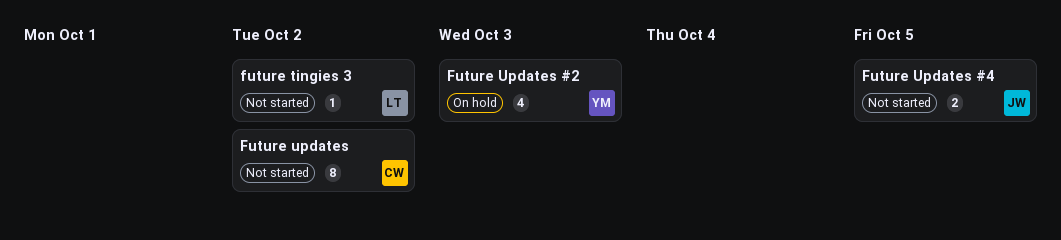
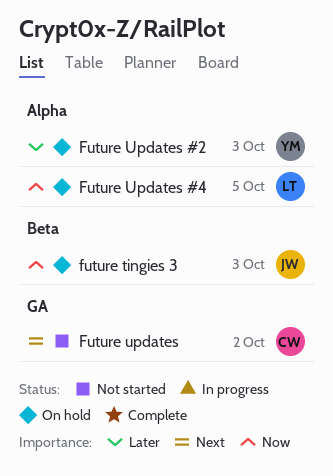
future tingies 3, status: Not started -> On hold
future tingies 3, owner: LT -> JW
future tingies 3, due: Oct 2 -> Oct 3
Future Updates #4, status: Not started -> On hold
Future Updates #4, owner: JW -> LT

